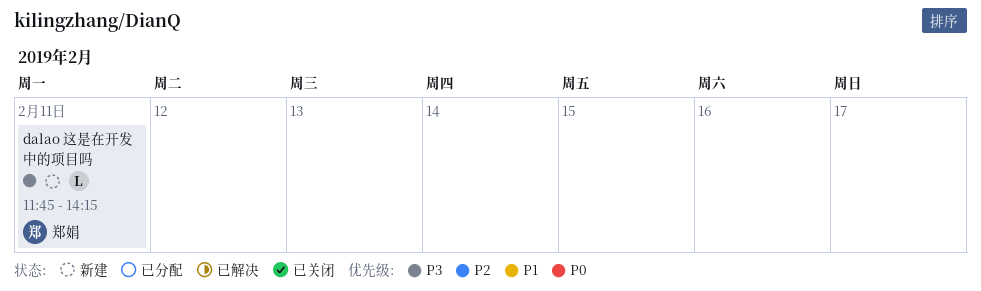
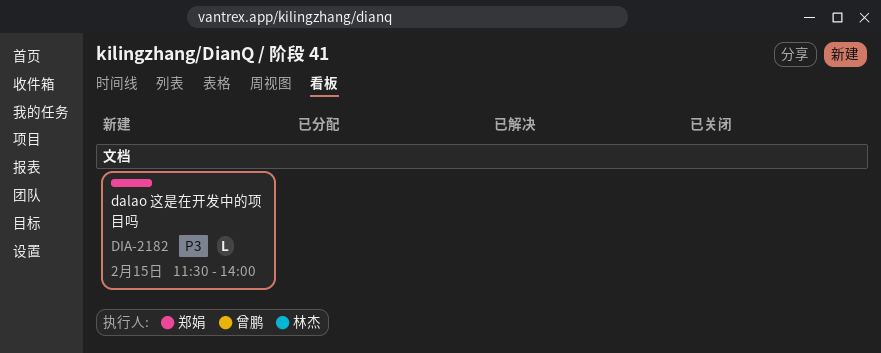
dalao 这是在开发中的项目吗, day: Feb 11 -> Feb 15
dalao 这是在开发中的项目吗, begins: 11:45 -> 11:30
dalao 这是在开发中的项目吗, ends: 14:15 -> 14:00

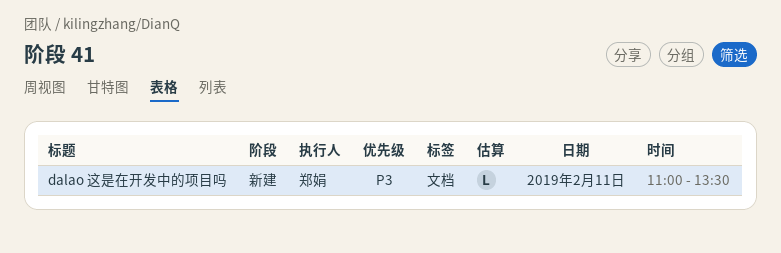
dalao 这是在开发中的项目吗, day: Feb 15 -> Feb 11
dalao 这是在开发中的项目吗, begins: 11:30 -> 11:00
dalao 这是在开发中的项目吗, ends: 14:00 -> 13:30

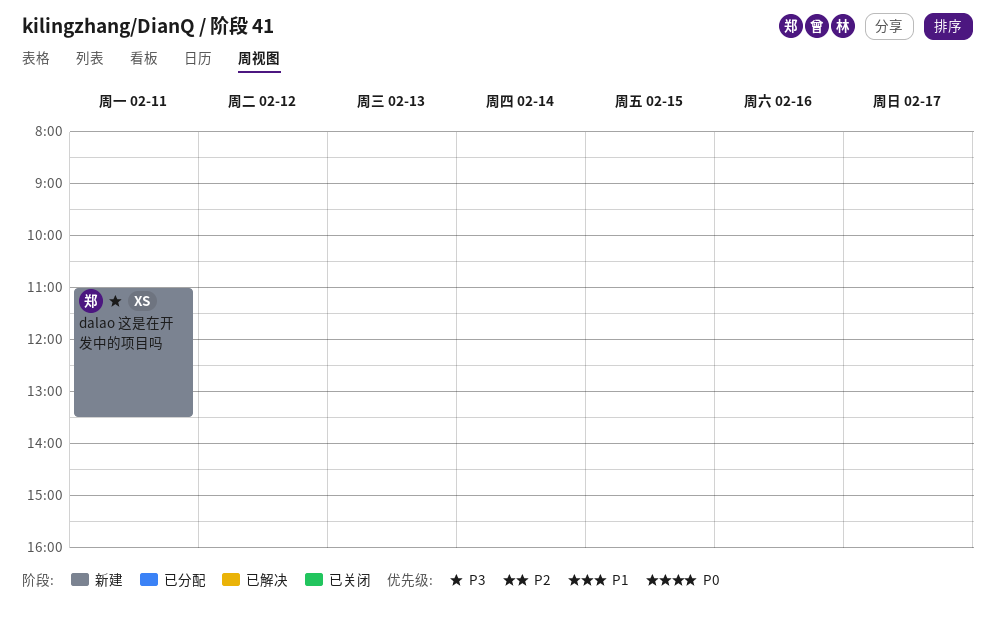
dalao 这是在开发中的项目吗, estimate: L -> XS

